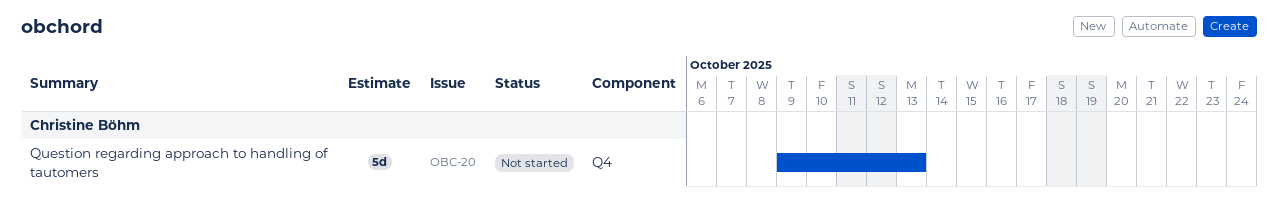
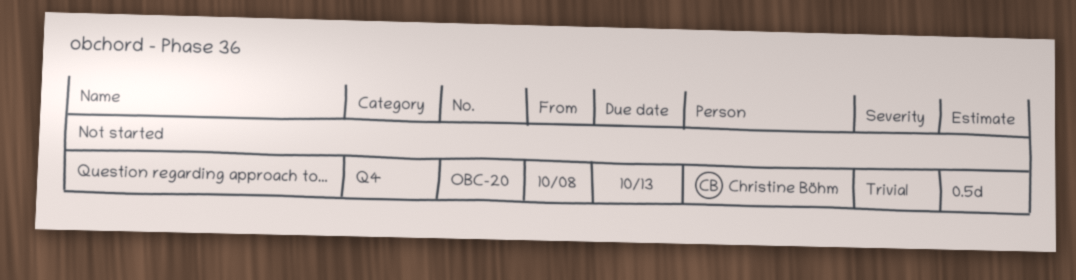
OBC-20, estimate: 5d -> 0.5d
OBC-20, start: Oct 9 -> Oct 8

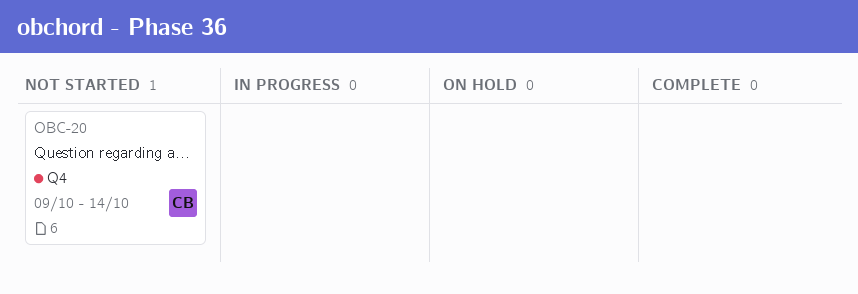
OBC-20, start: Oct 8 -> Oct 9
OBC-20, due: Oct 13 -> Oct 14

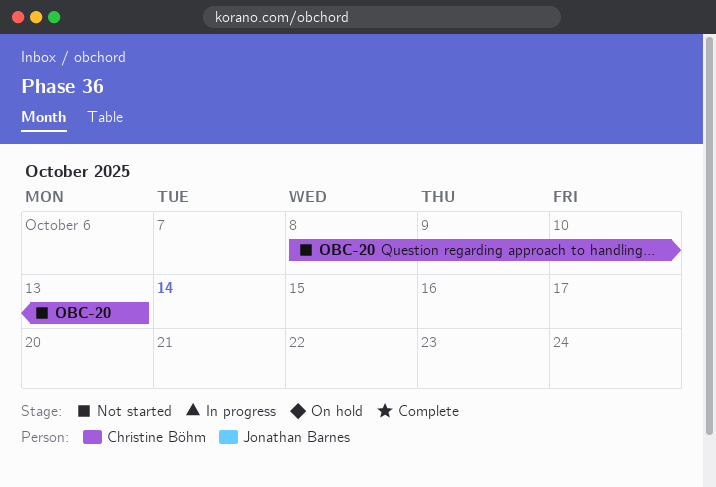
OBC-20, start: Oct 9 -> Oct 8
OBC-20, due: Oct 14 -> Oct 13

